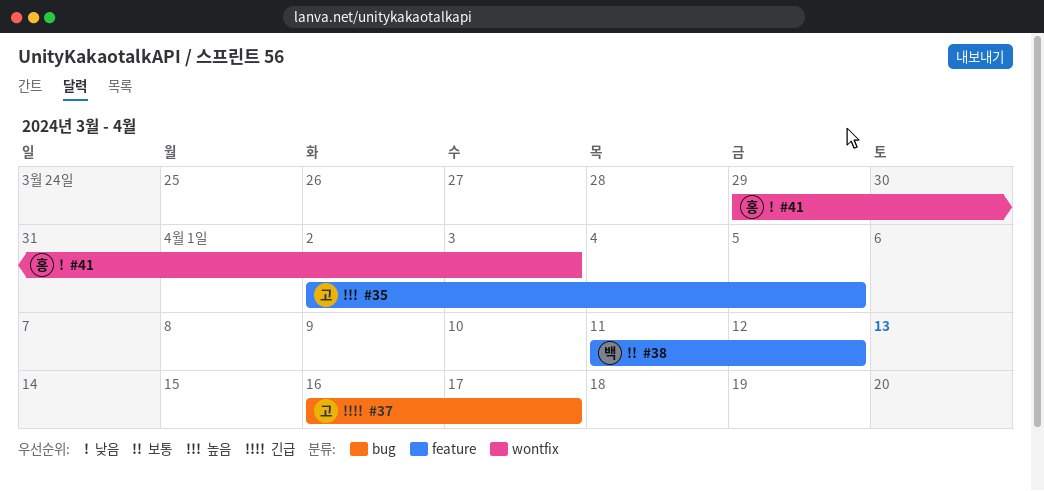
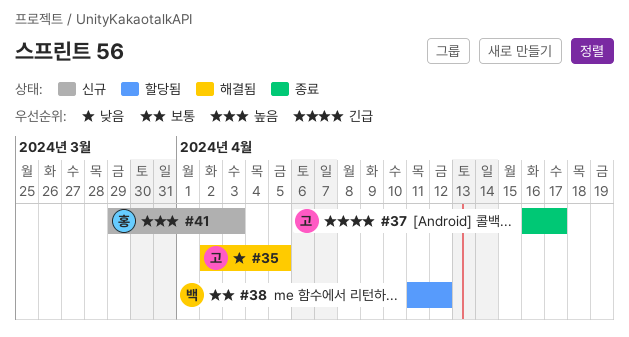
#35, priority: 높음 -> 낮음
#41, priority: 낮음 -> 높음

